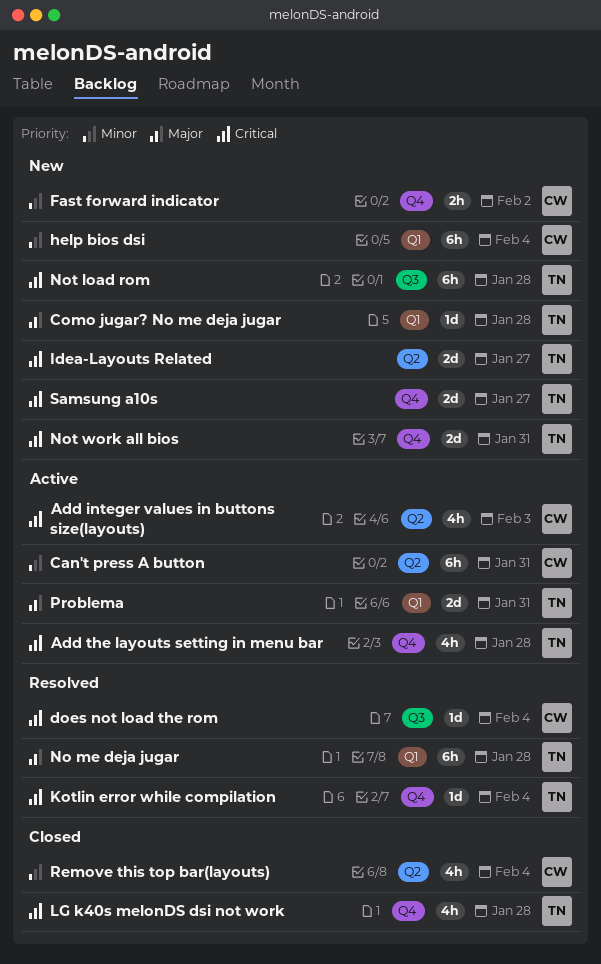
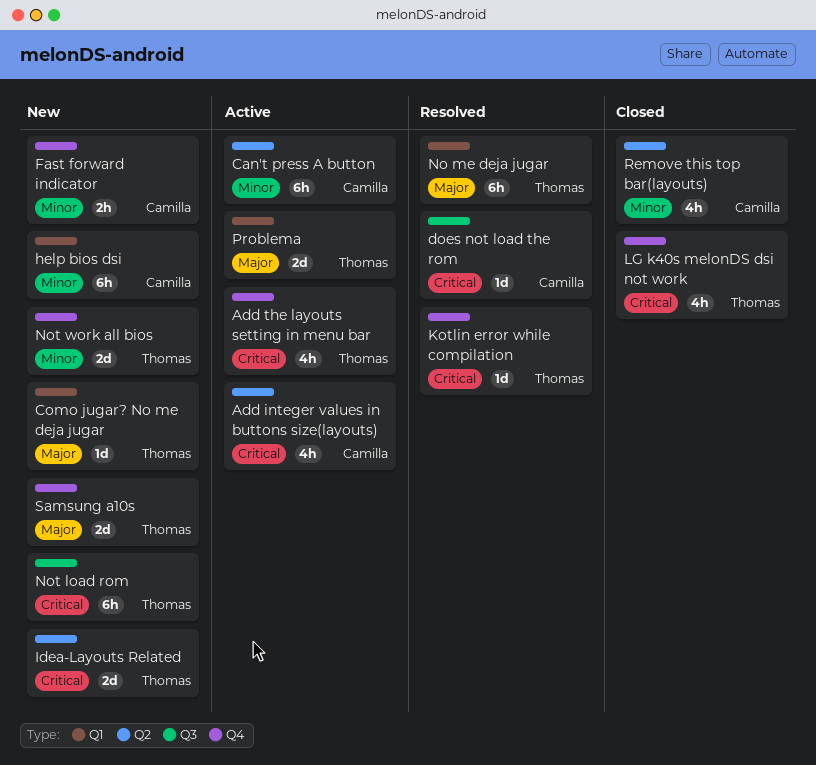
Not work all bios, priority: Critical -> Minor
Samsung a10s, priority: Critical -> Major

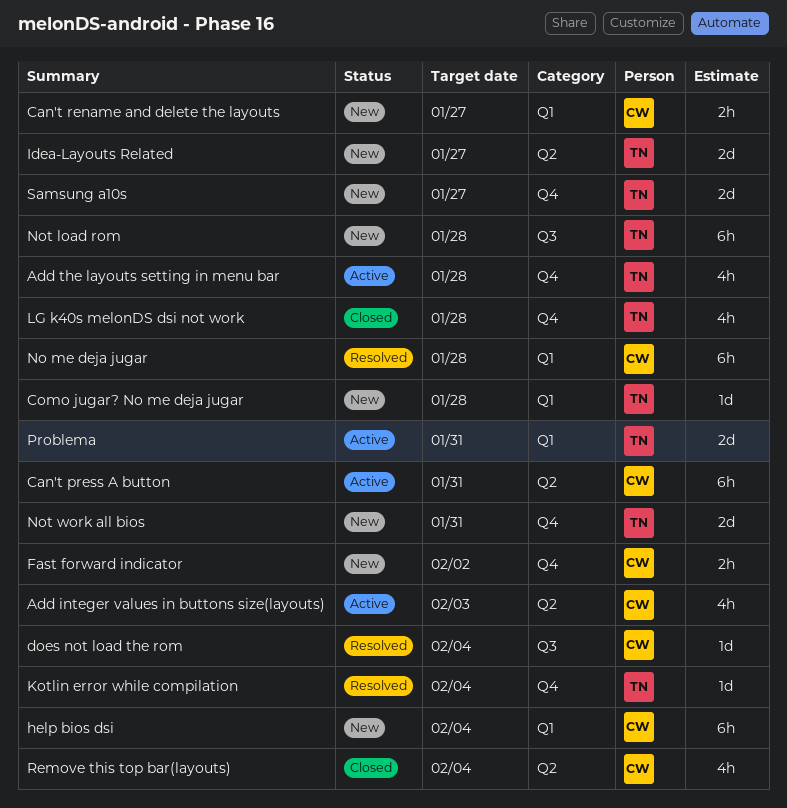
Can't rename and delete the layouts: none -> present
No me deja jugar, owner: Thomas -> Camilla

